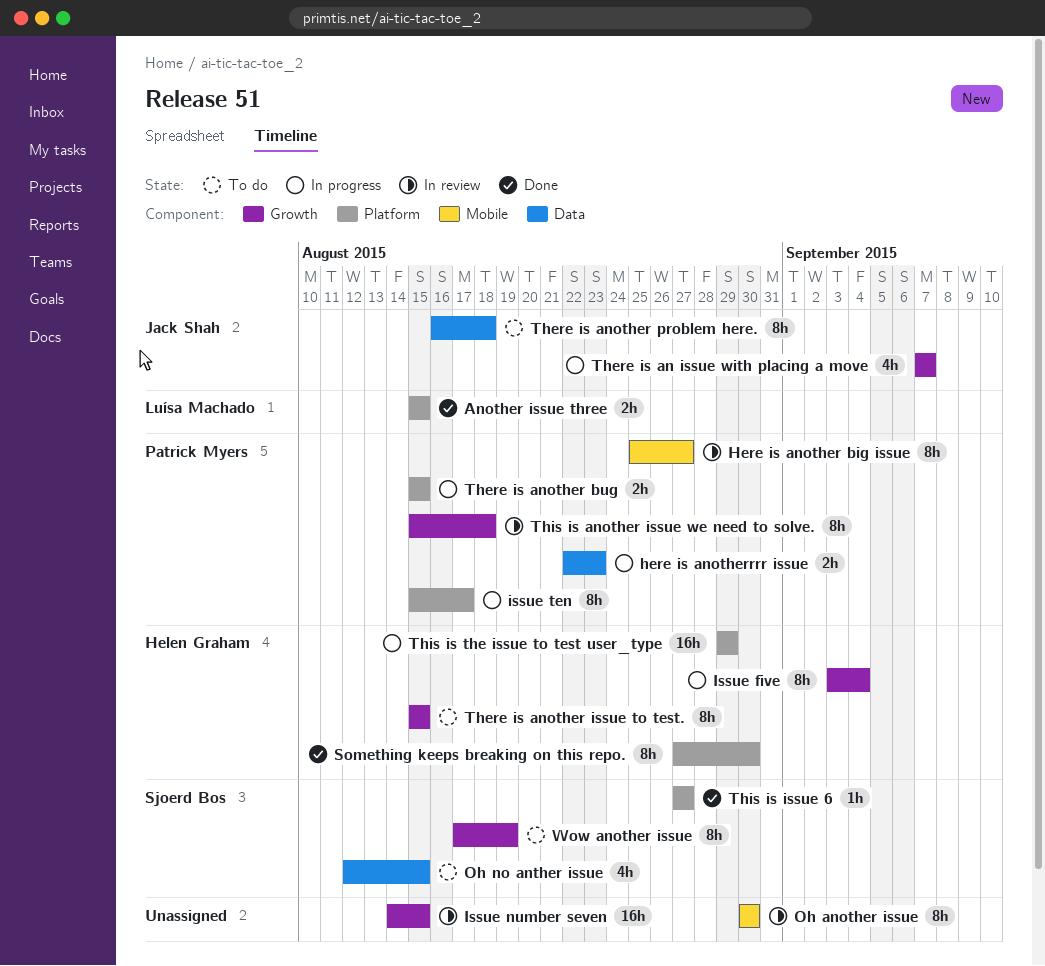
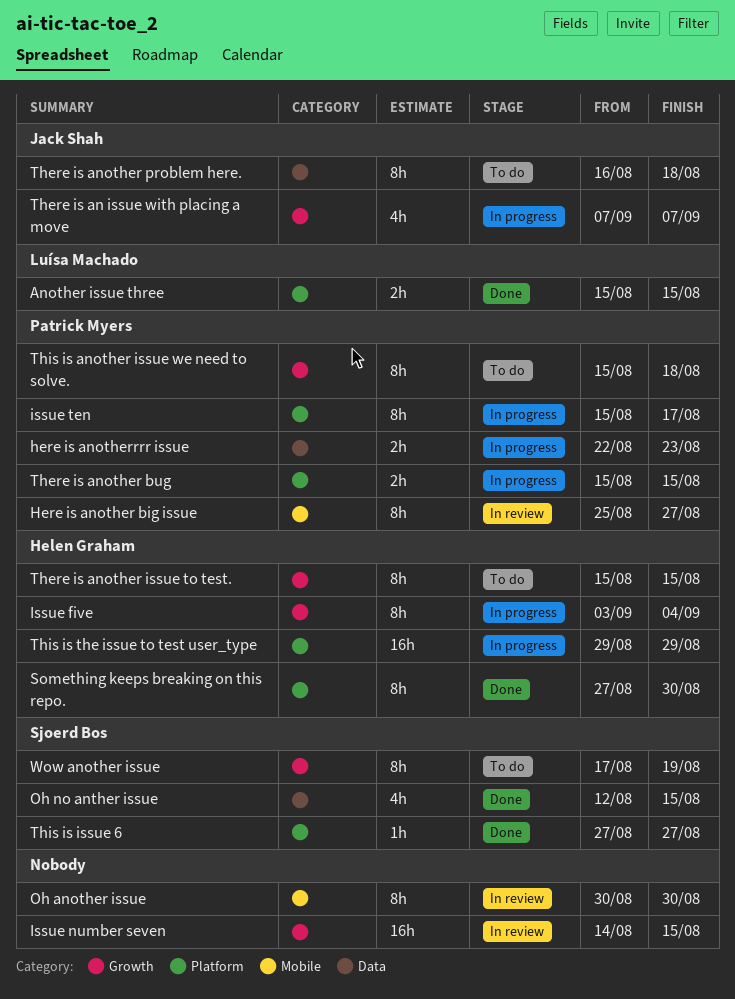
Oh no anther issue, status: To do -> Done
This is another issue we need to solve., status: In review -> To do

